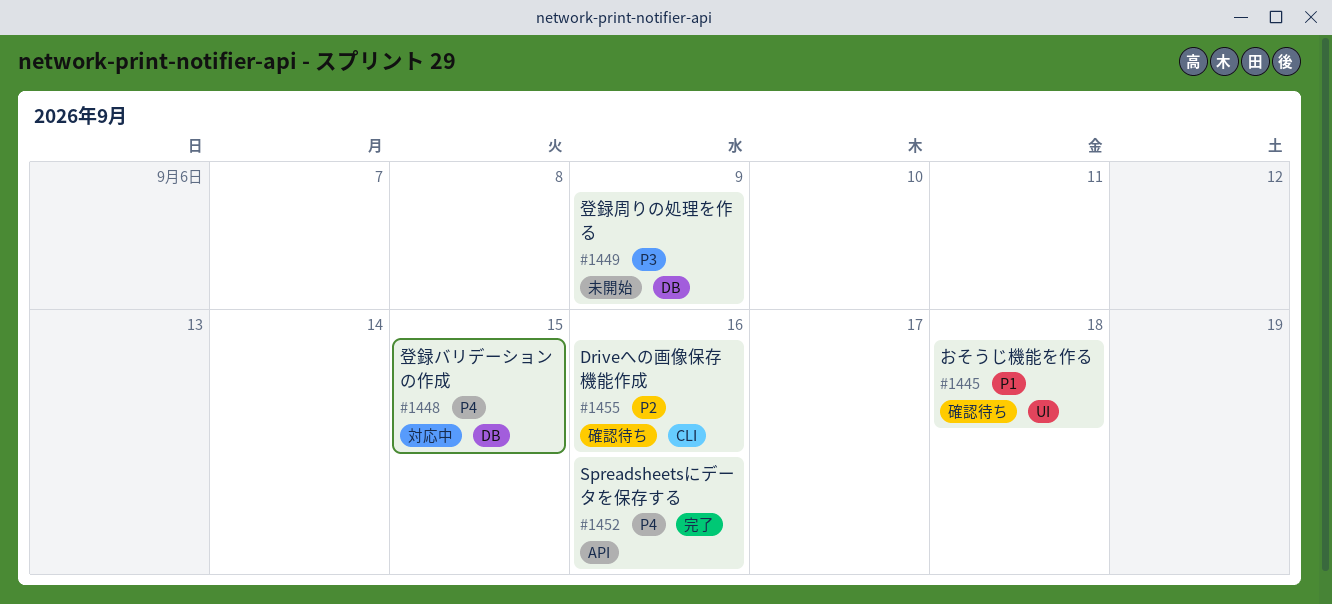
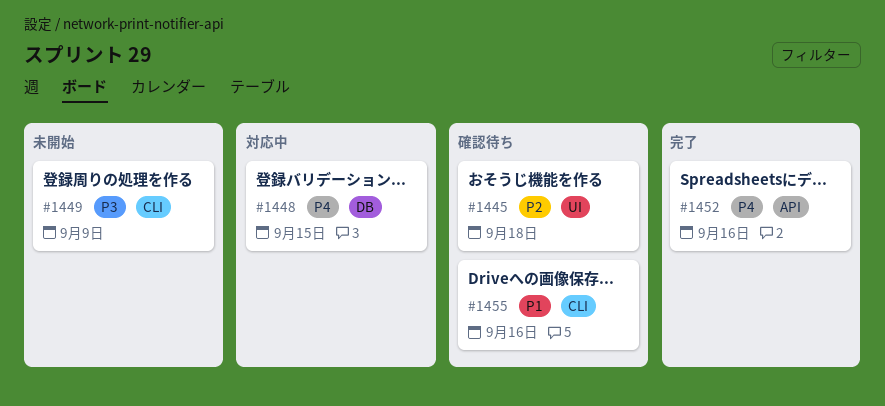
#1445, priority: P1 -> P2
#1449, label: DB -> CLI
#1455, priority: P2 -> P1

